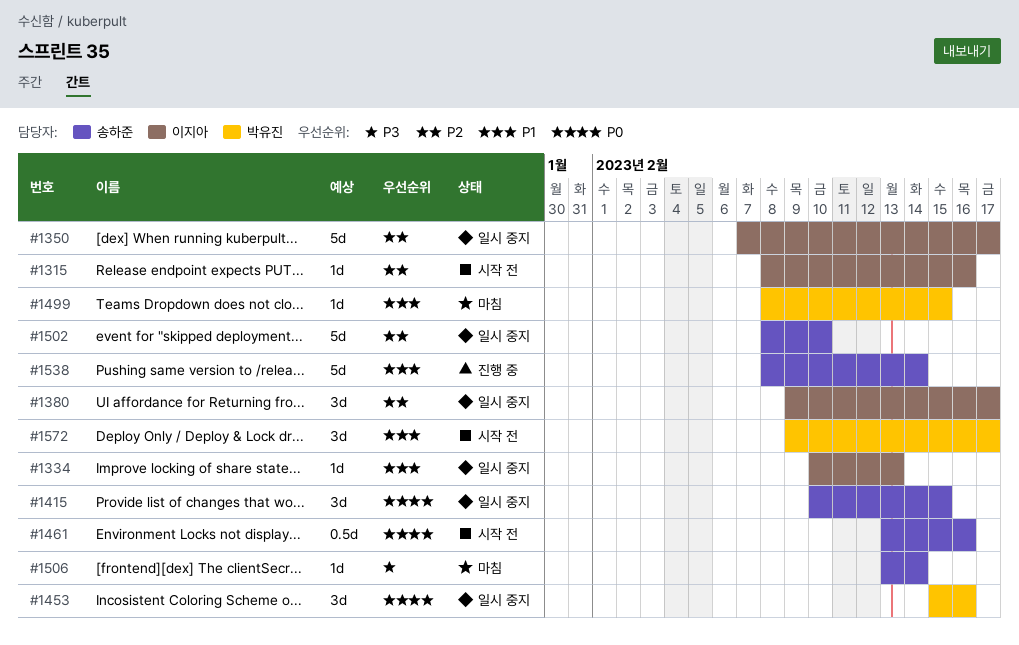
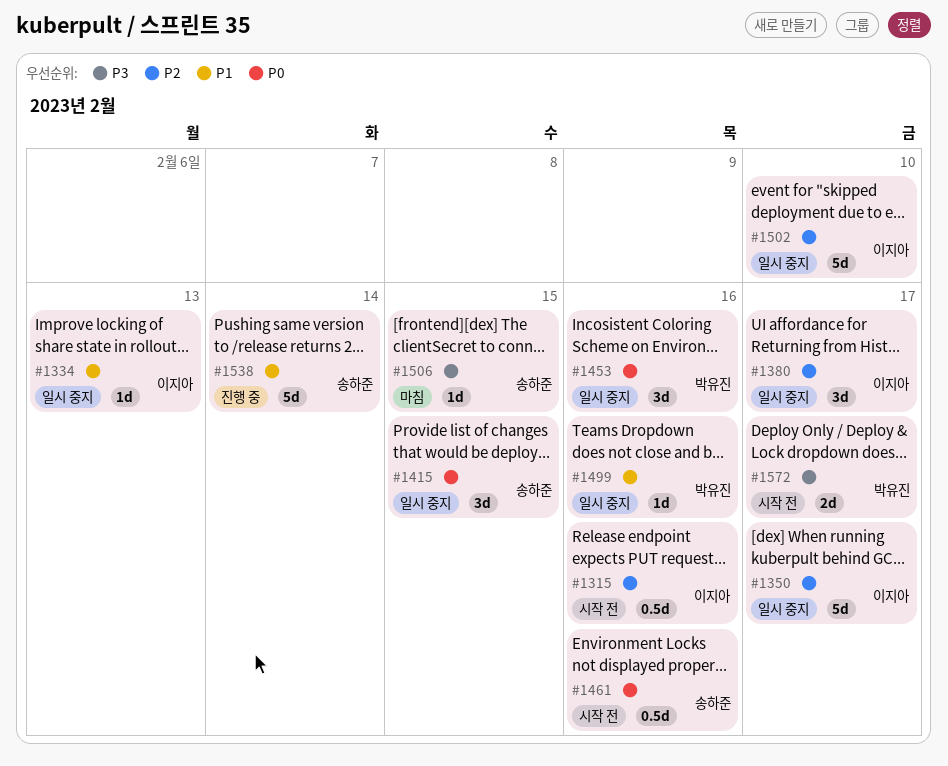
#1315, estimate: 1d -> 0.5d
#1499, status: 마침 -> 일시 중지
#1499, due: Feb 15 -> Feb 16
#1502, owner: 송하준 -> 이지아
#1506, due: Feb 14 -> Feb 15
#1572, priority: P1 -> P3
#1572, estimate: 3d -> 2d

